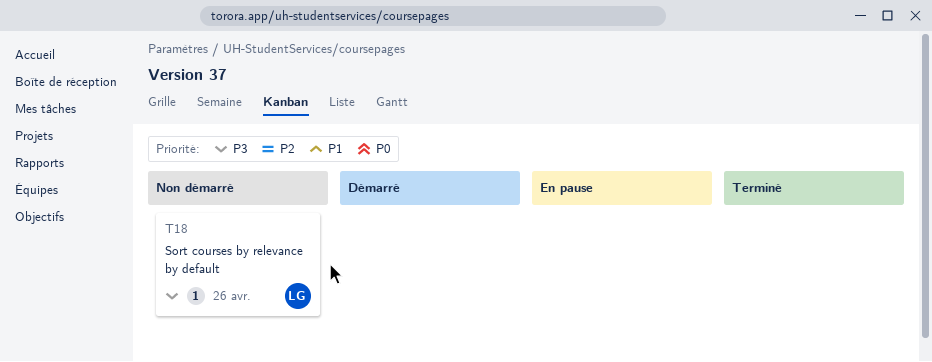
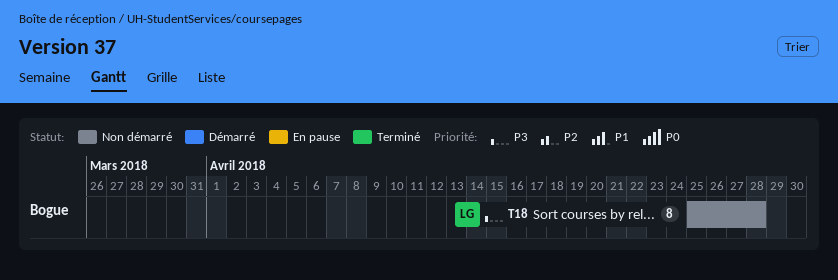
T18, estimate: 1 -> 8
T18, due: Apr 26 -> Apr 28

